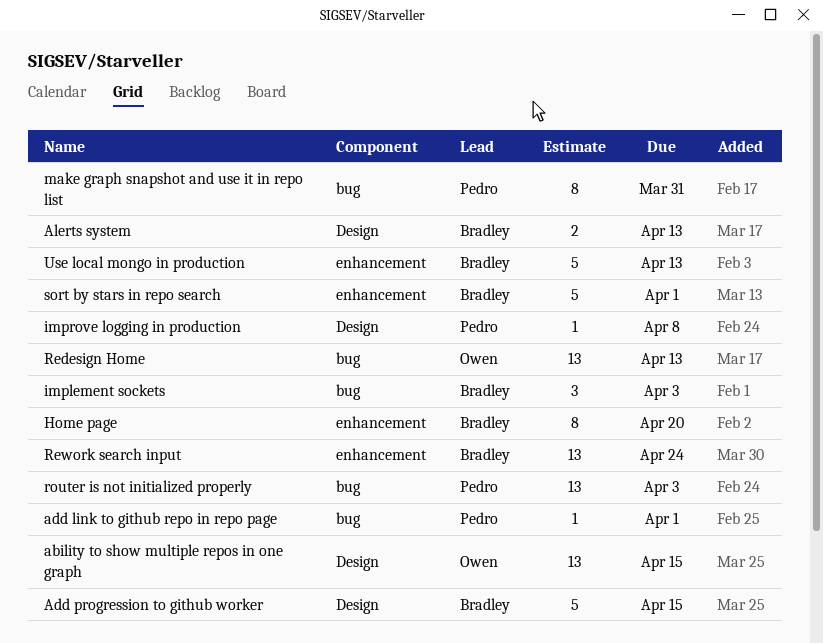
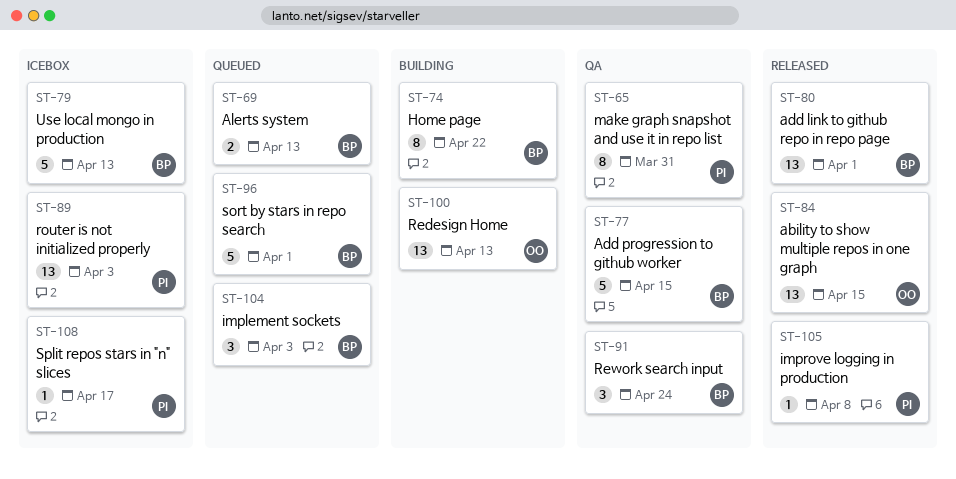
add link to github repo in repo page, owner: Pedro -> Bradley
add link to github repo in repo page, estimate: 1 -> 13
Home page, due: Apr 20 -> Apr 22
Rework search input, estimate: 13 -> 3
Split repos stars in "n" slices: none -> present

